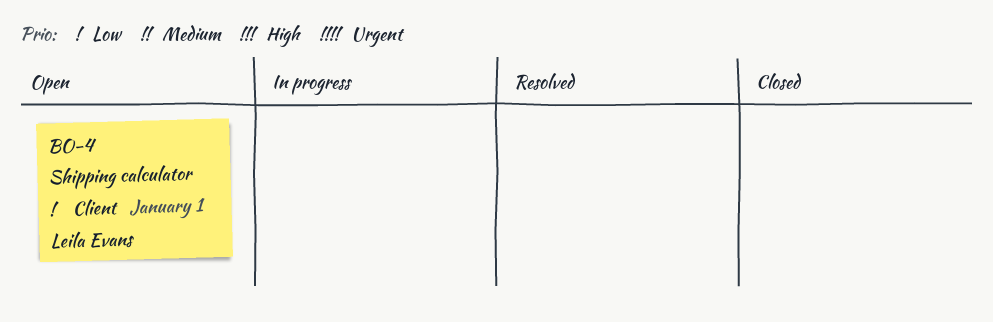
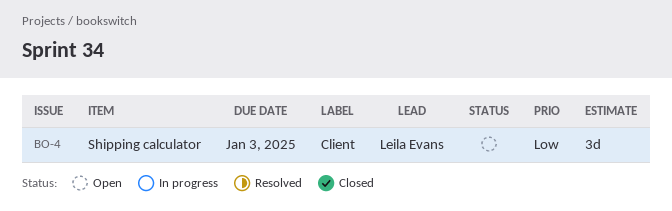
BO-4, due: Jan 1 -> Jan 3

